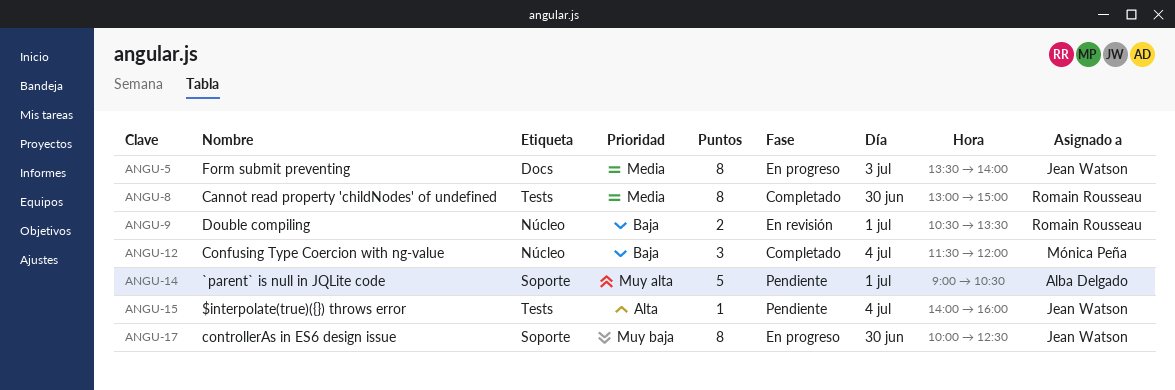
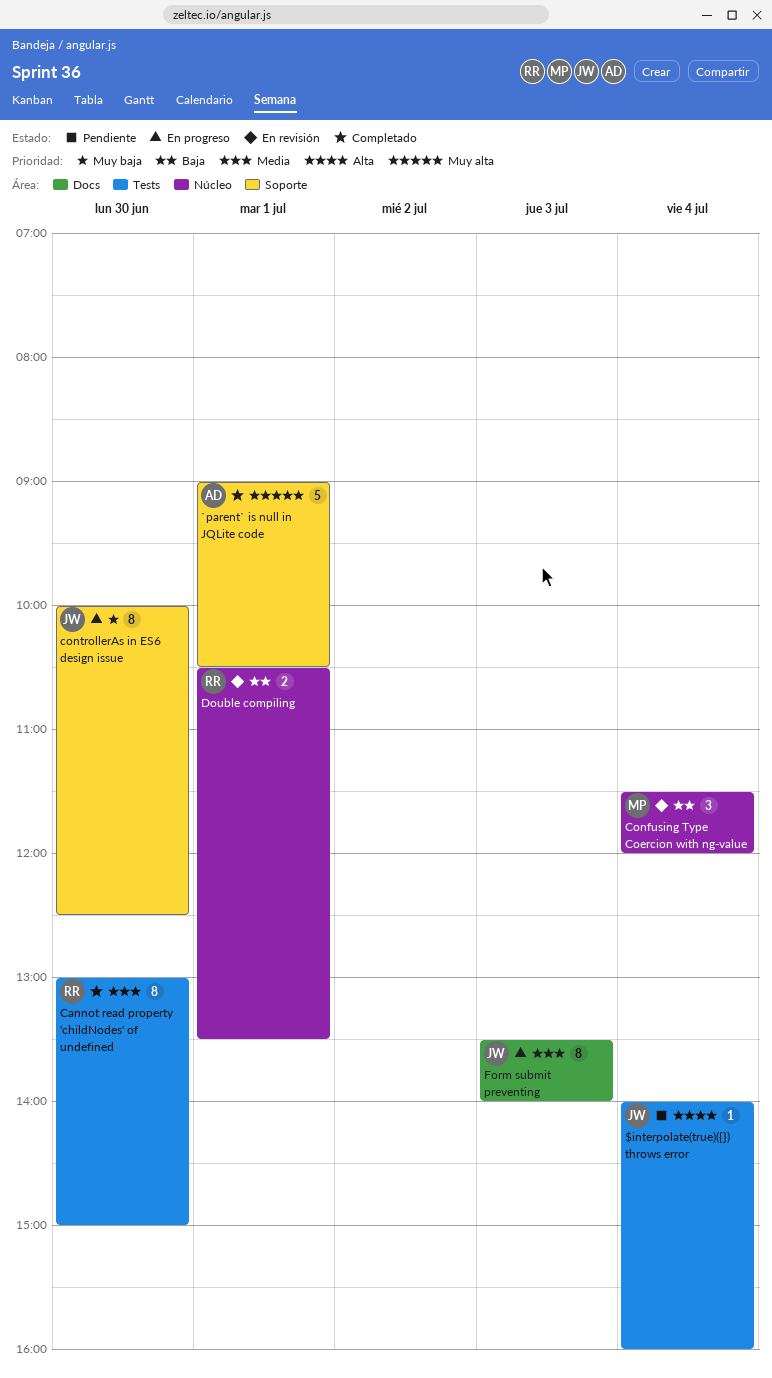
`parent` is null in JQLite code, status: Pendiente -> Completado
Confusing Type Coercion with ng-value, status: Completado -> En revisión

